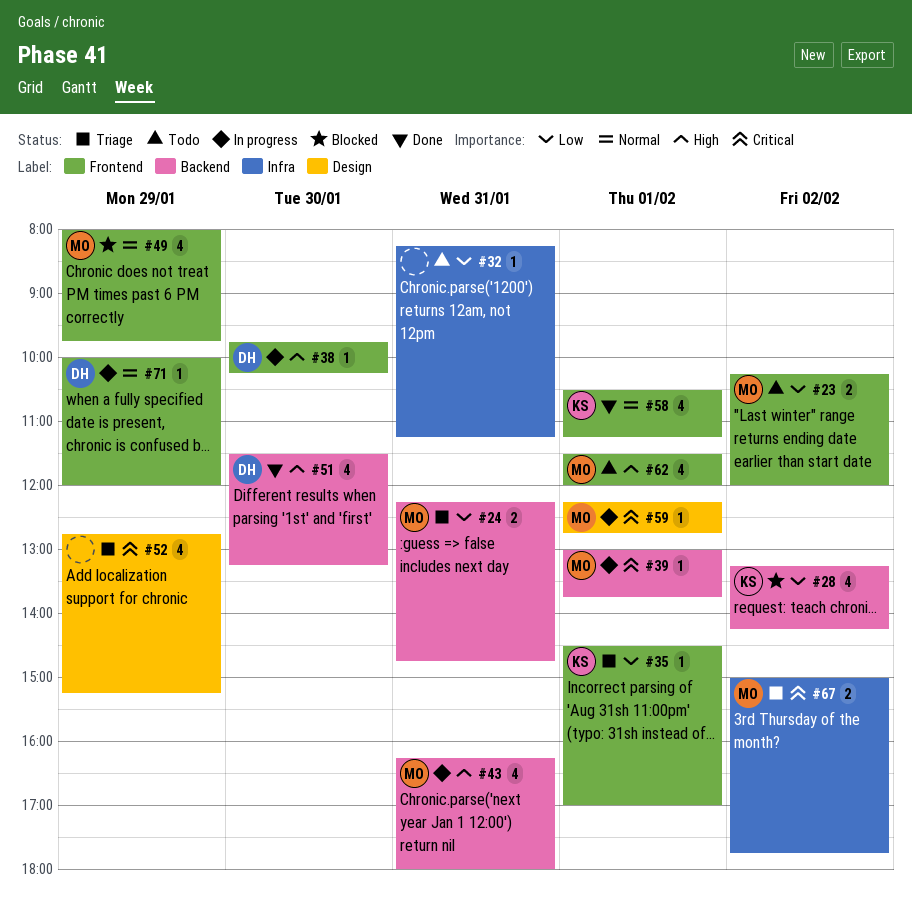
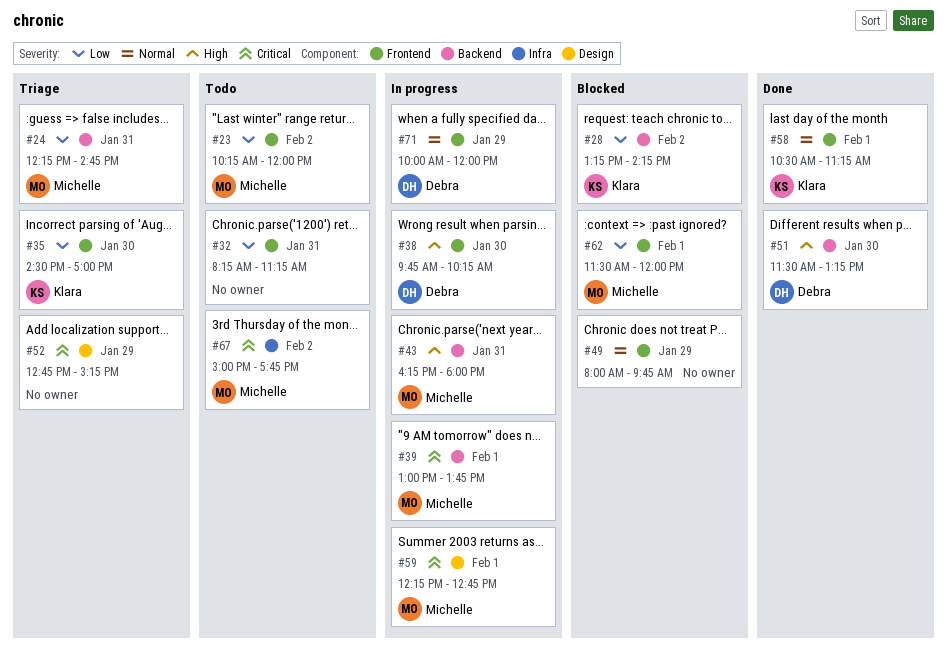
#32, label: Infra -> Frontend
#35, day: Feb 1 -> Jan 30
#49, owner: Michelle -> none
#62, status: Todo -> Blocked
#62, priority: High -> Low
#67, status: Triage -> Todo

